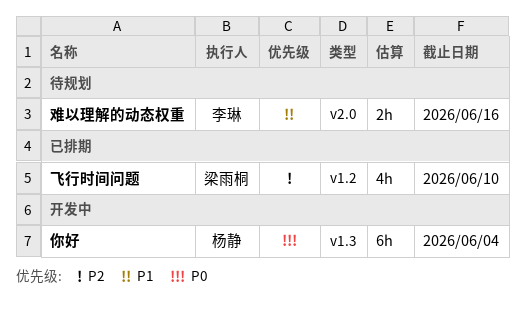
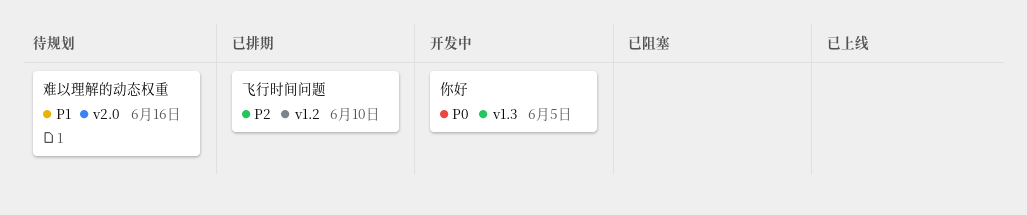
你好, due: Jun 4 -> Jun 5

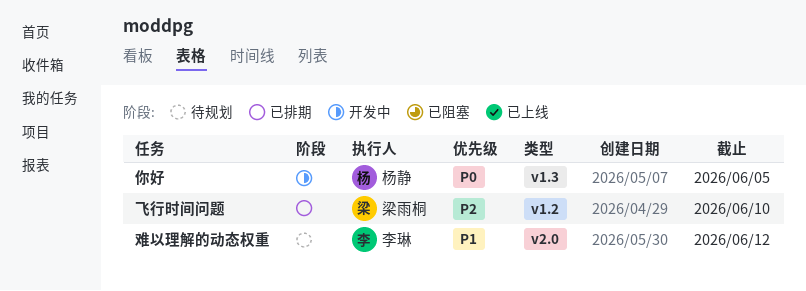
难以理解的动态权重, due: Jun 16 -> Jun 12

